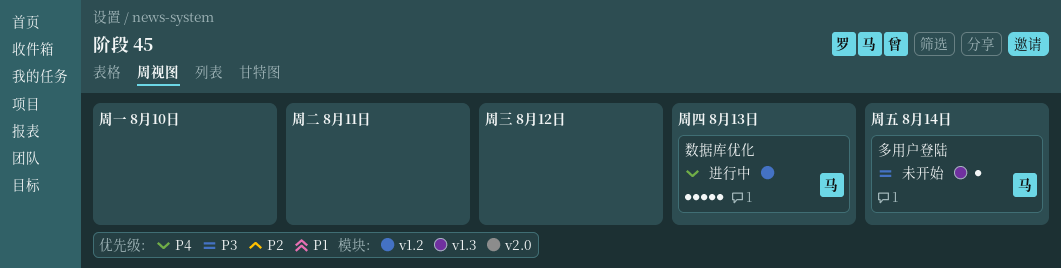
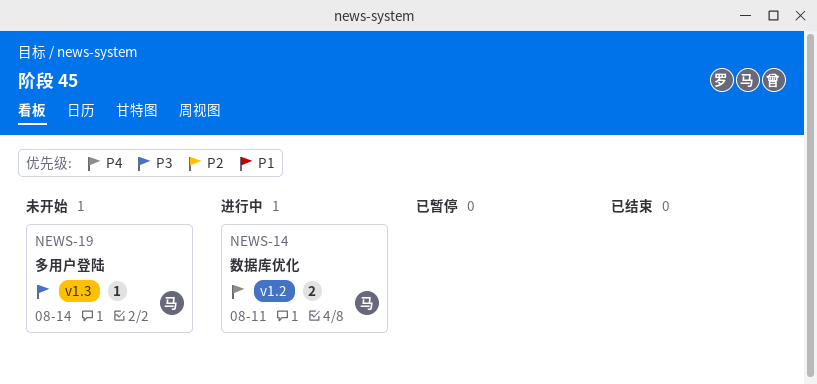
数据库优化, estimate: 5 -> 2
数据库优化, due: Aug 13 -> Aug 11

